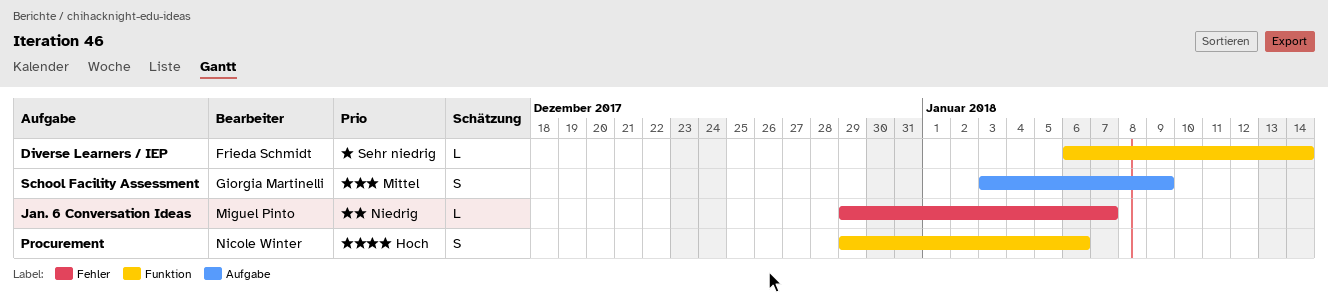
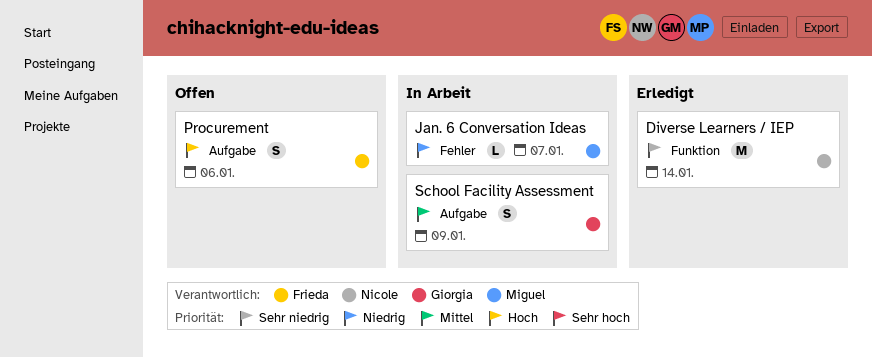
Diverse Learners / IEP, owner: Frieda Schmidt -> Nicole Winter
Diverse Learners / IEP, estimate: L -> M
Procurement, owner: Nicole Winter -> Frieda Schmidt
Procurement, label: Funktion -> Aufgabe

